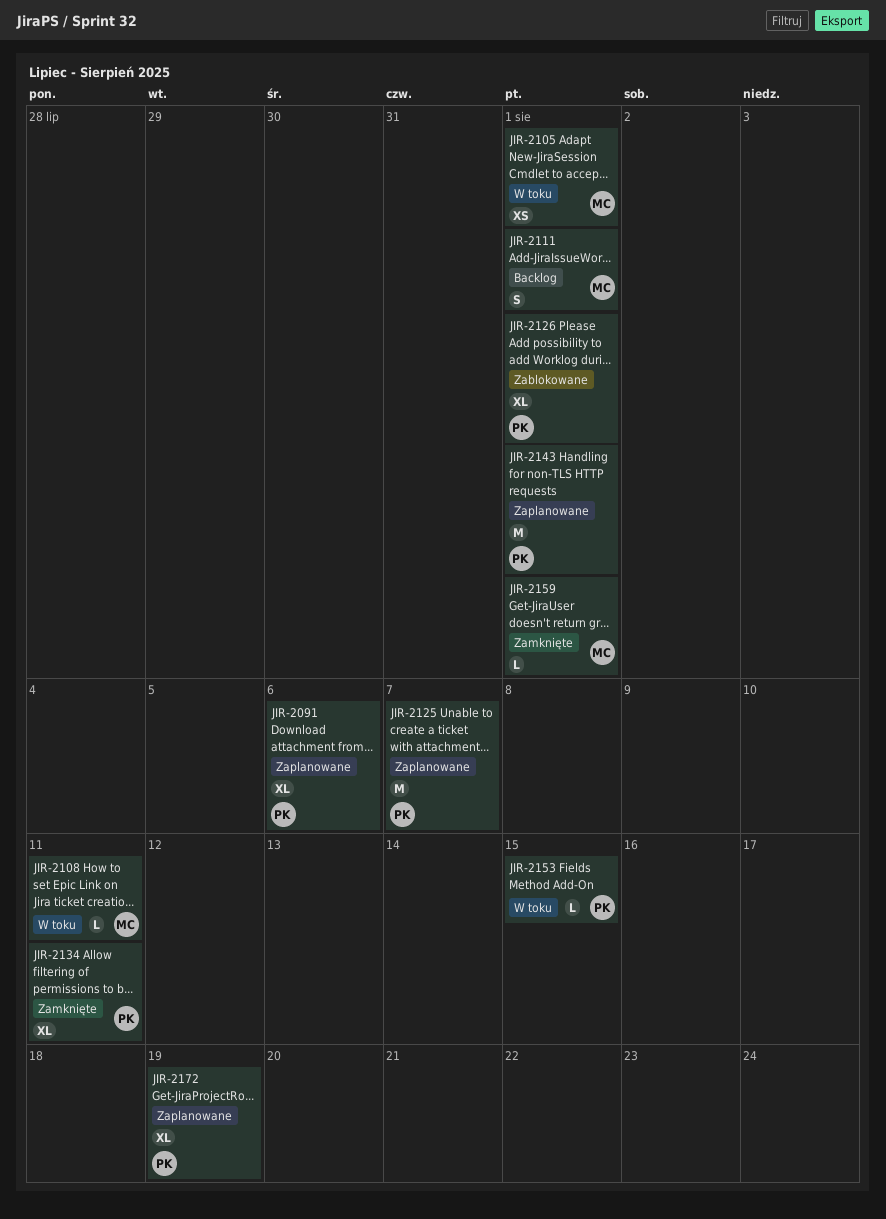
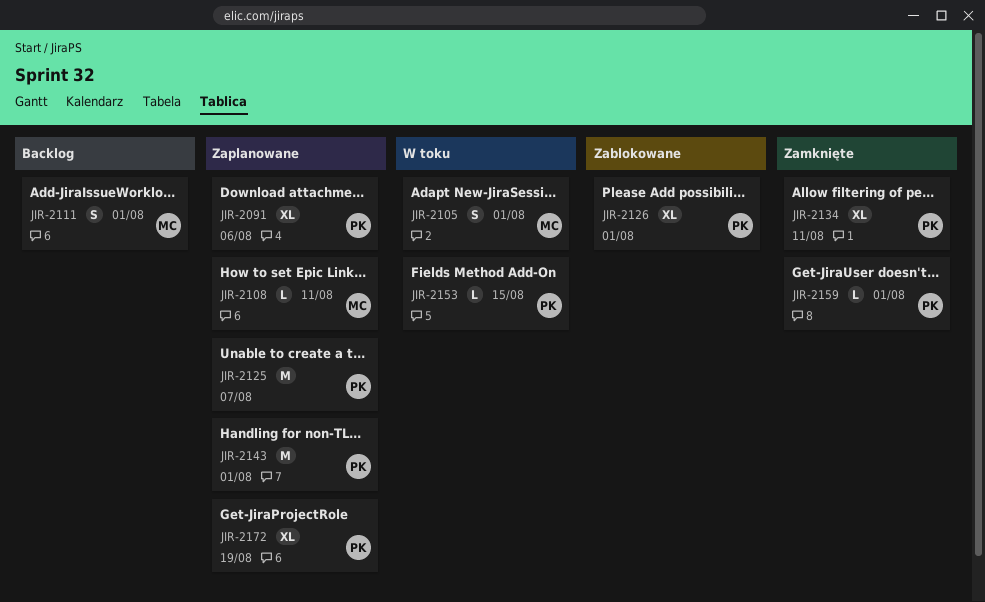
JIR-2105, estimate: XS -> S
JIR-2108, status: W toku -> Zaplanowane
JIR-2159, owner: MC -> PK

